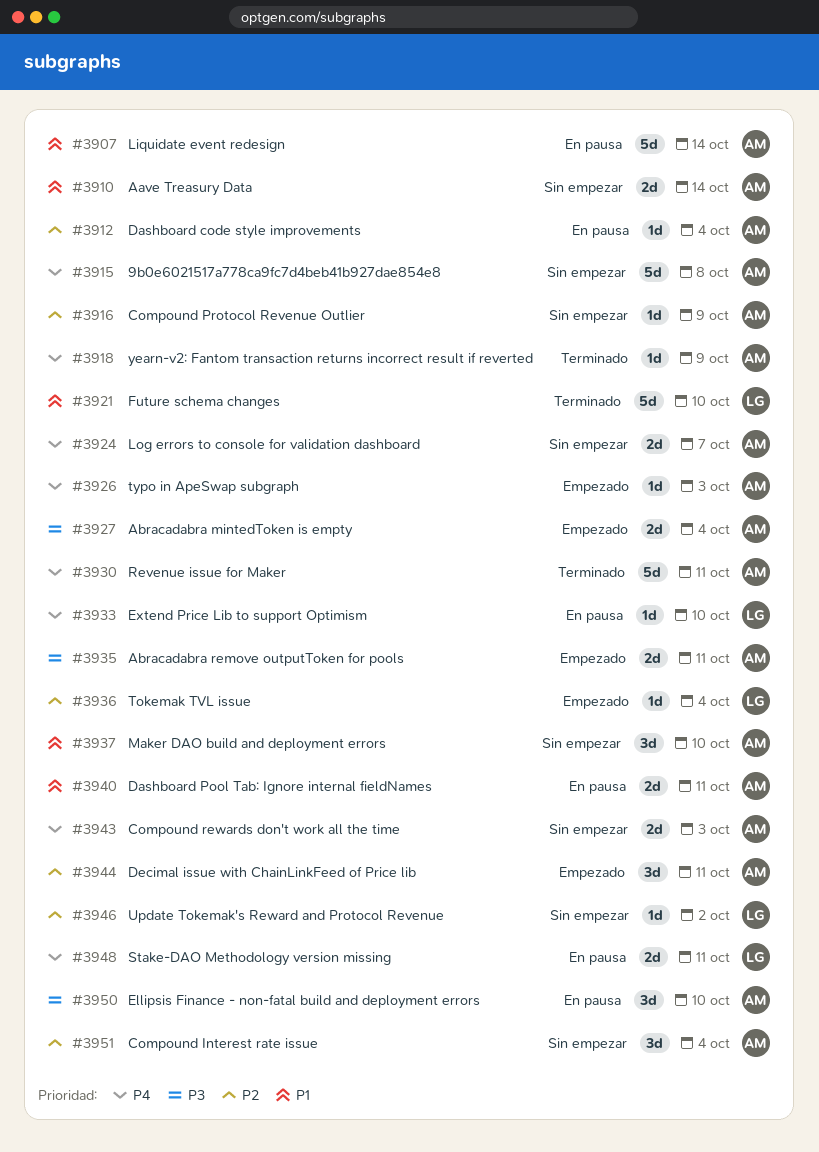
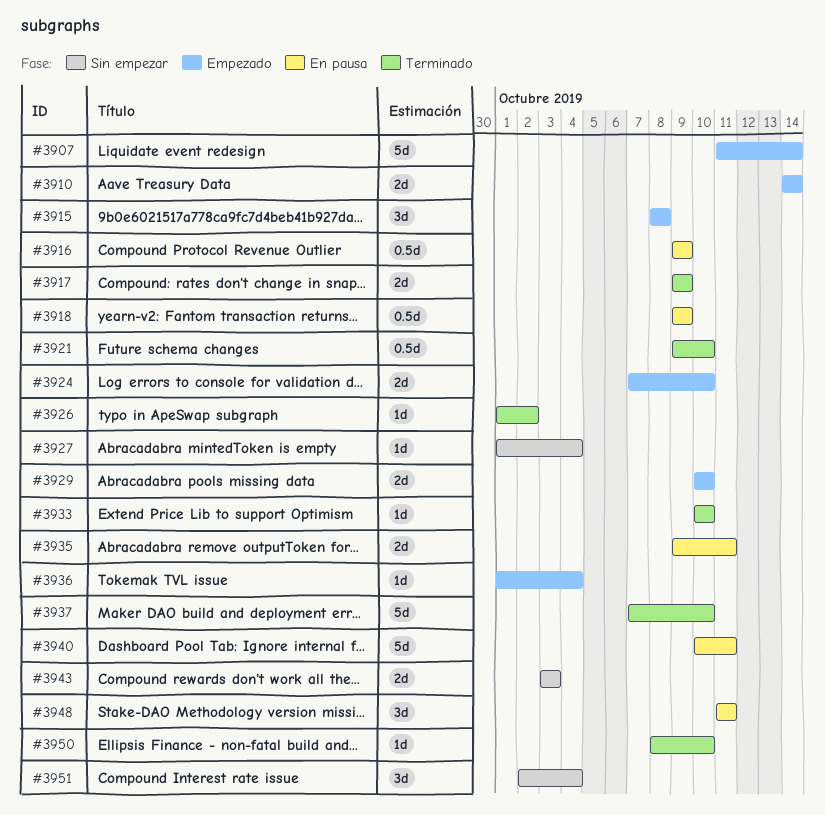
#3907, status: En pausa -> Empezado
#3910, status: Sin empezar -> Empezado
#3912: present -> none
#3915, status: Sin empezar -> Empezado
#3915, estimate: 5d -> 3d
#3916, status: Sin empezar -> En pausa
#3916, estimate: 1d -> 0.5d
#3917: none -> present
#3918, status: Terminado -> En pausa
#3918, estimate: 1d -> 0.5d
#3921, estimate: 5d -> 0.5d
#3924, status: Sin empezar -> Empezado
#3924, due: Oct 7 -> Oct 10
#3926, status: Empezado -> Terminado
#3926, due: Oct 3 -> Oct 2
#3927, status: Empezado -> Sin empezar
#3927, estimate: 2d -> 1d
#3929: none -> present
#3930: present -> none
#3933, status: En pausa -> Terminado
#3935, status: Empezado -> En pausa
#3937, status: Sin empezar -> Terminado
#3937, estimate: 3d -> 5d
#3940, estimate: 2d -> 5d
#3944: present -> none
#3946: present -> none
#3948, estimate: 2d -> 3d
#3950, status: En pausa -> Terminado
#3950, estimate: 3d -> 1d

